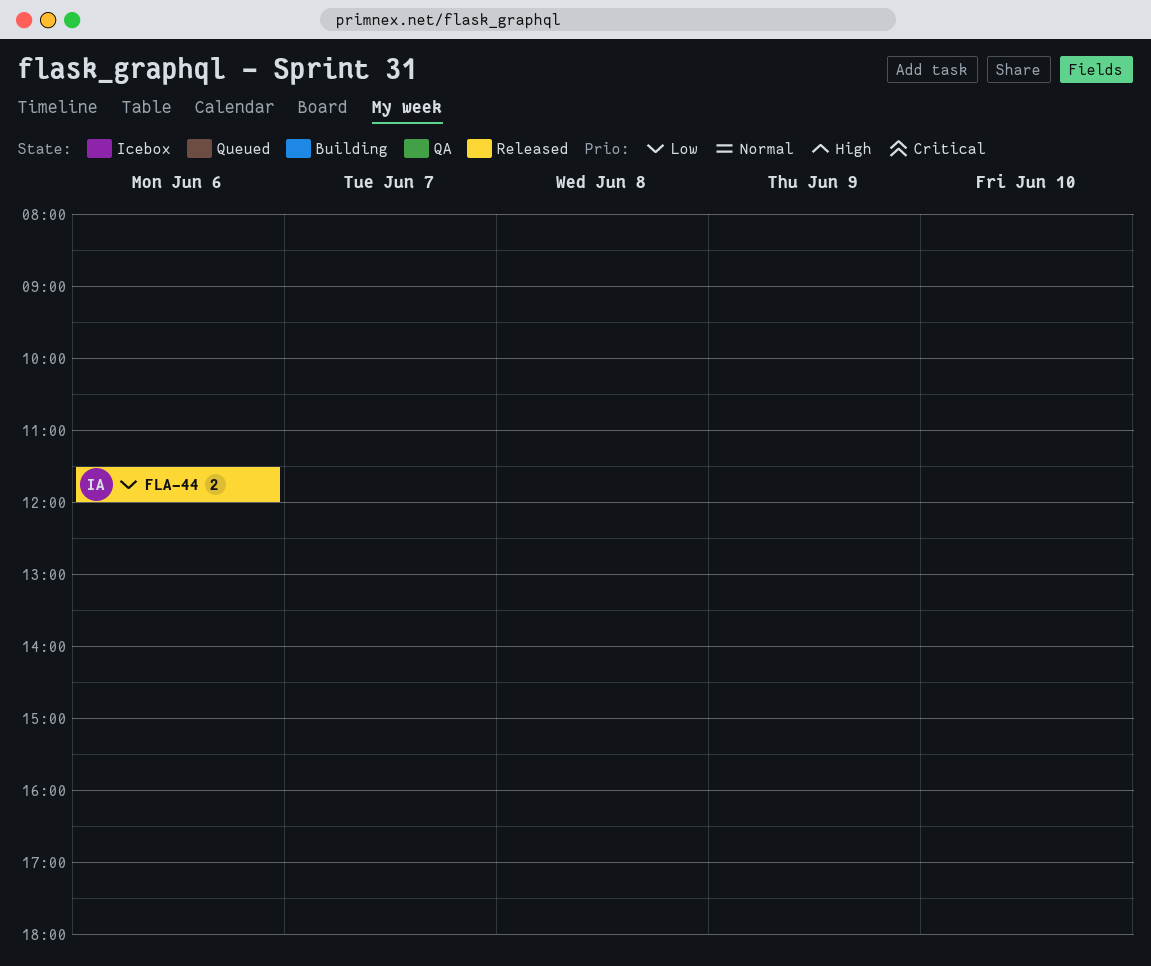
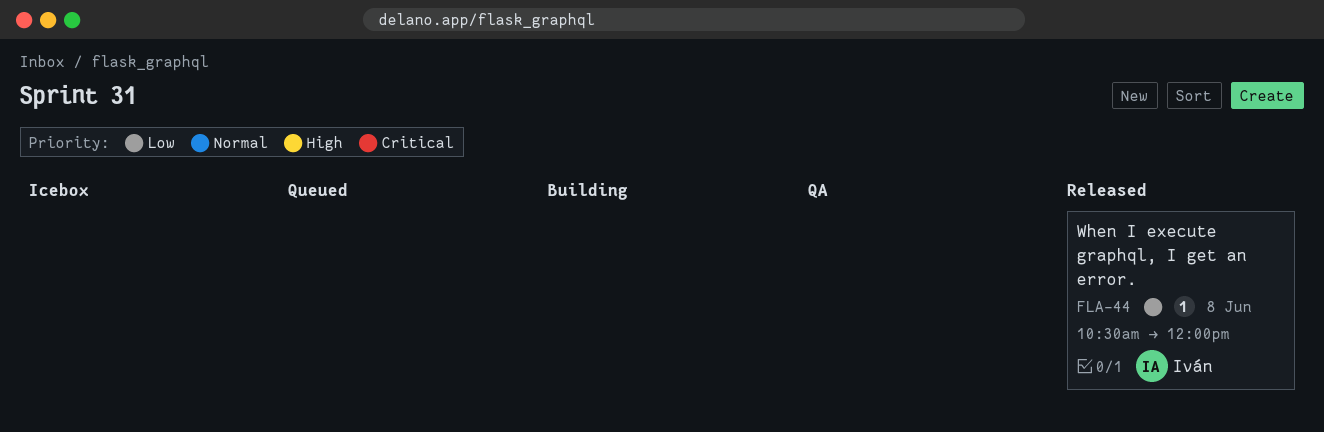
FLA-44, estimate: 2 -> 1
FLA-44, day: Jun 6 -> Jun 8
FLA-44, begins: 11:30 -> 10:30

